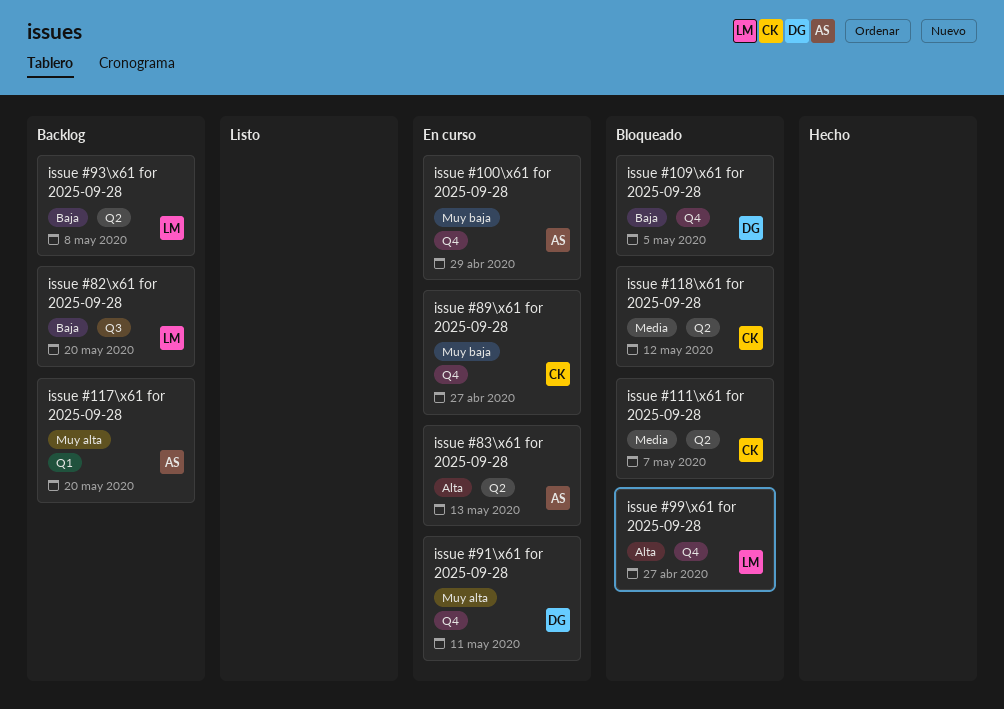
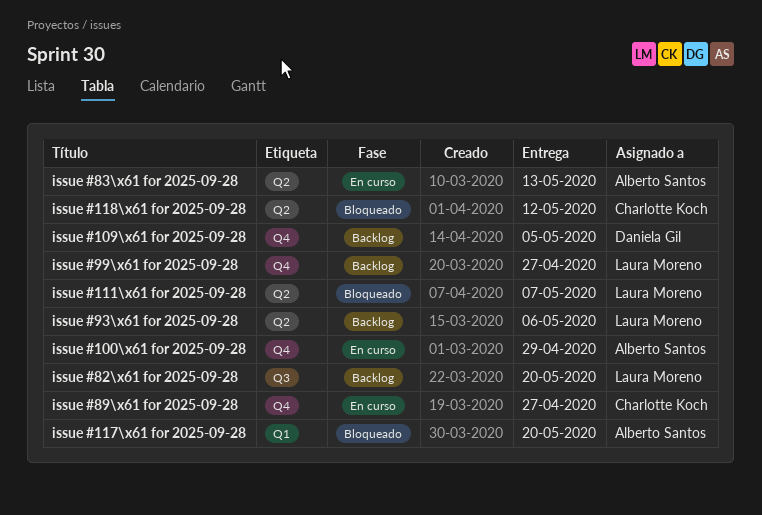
issue #109\x61 for 2025-09-28, status: Bloqueado -> Backlog
issue #111\x61 for 2025-09-28, owner: Charlotte Koch -> Laura Moreno
issue #117\x61 for 2025-09-28, status: Backlog -> Bloqueado
issue #91\x61 for 2025-09-28: present -> none
issue #93\x61 for 2025-09-28, due: May 8 -> May 6
issue #99\x61 for 2025-09-28, status: Bloqueado -> Backlog

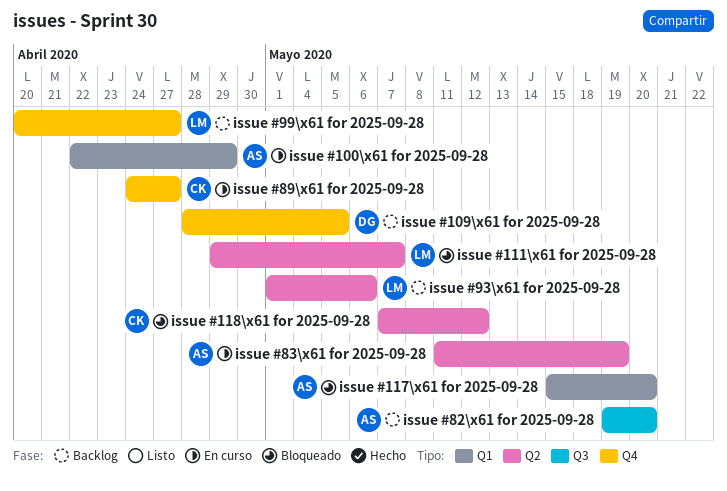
issue #100\x61 for 2025-09-28, label: Q4 -> Q1
issue #82\x61 for 2025-09-28, owner: Laura Moreno -> Alberto Santos
issue #83\x61 for 2025-09-28, due: May 13 -> May 19

